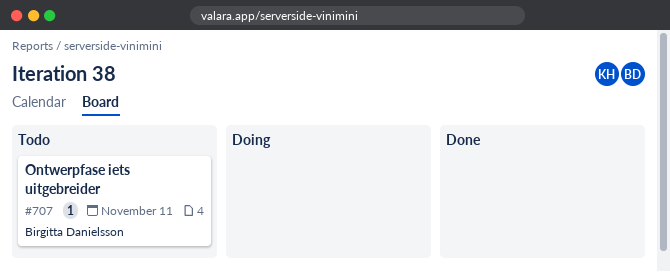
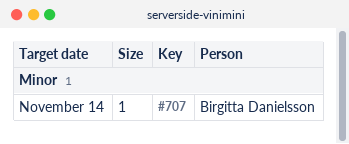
#707, due: Nov 11 -> Nov 14

